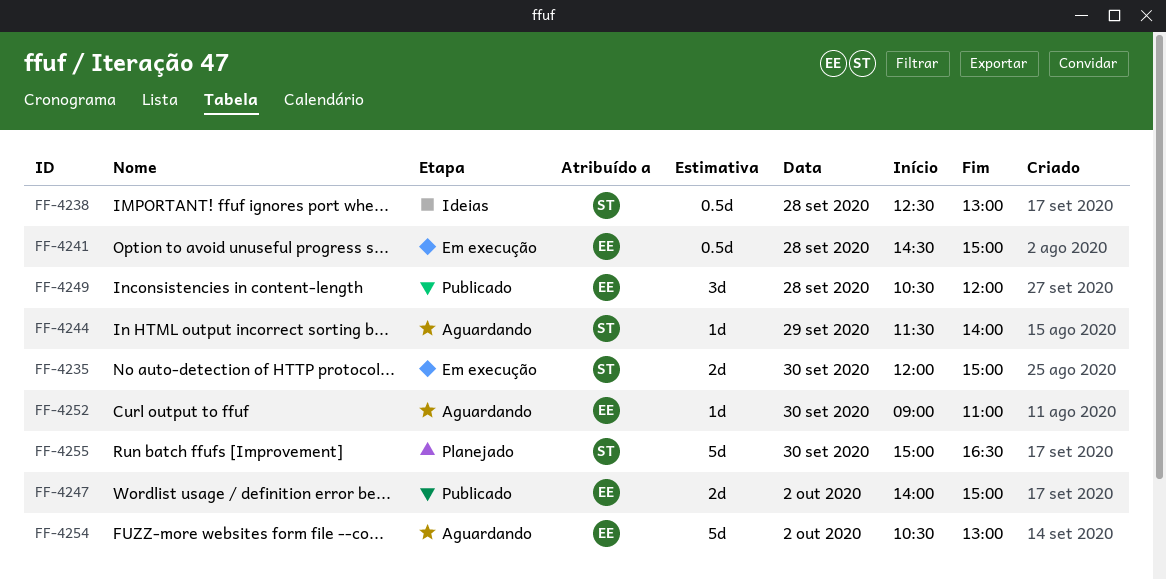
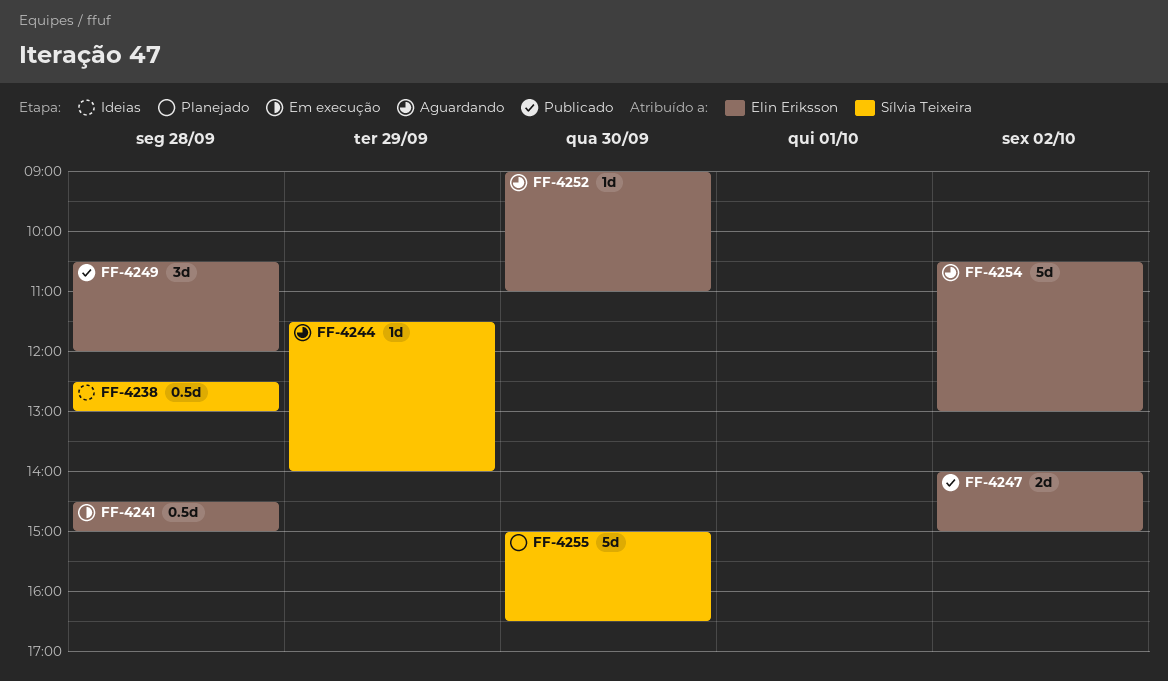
FF-4235: present -> none

